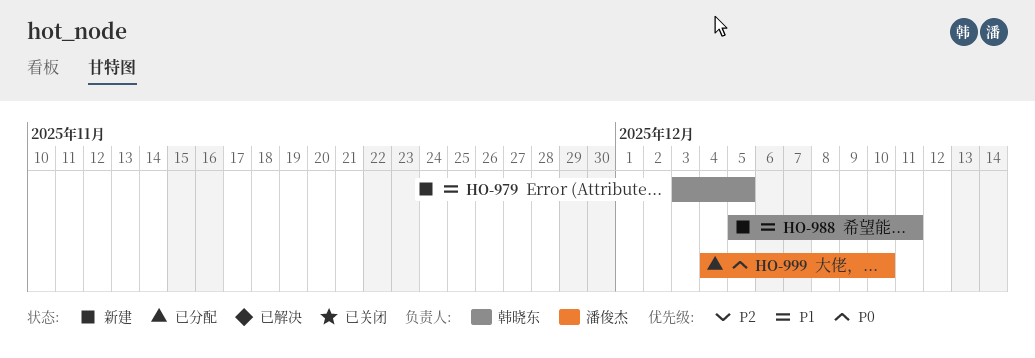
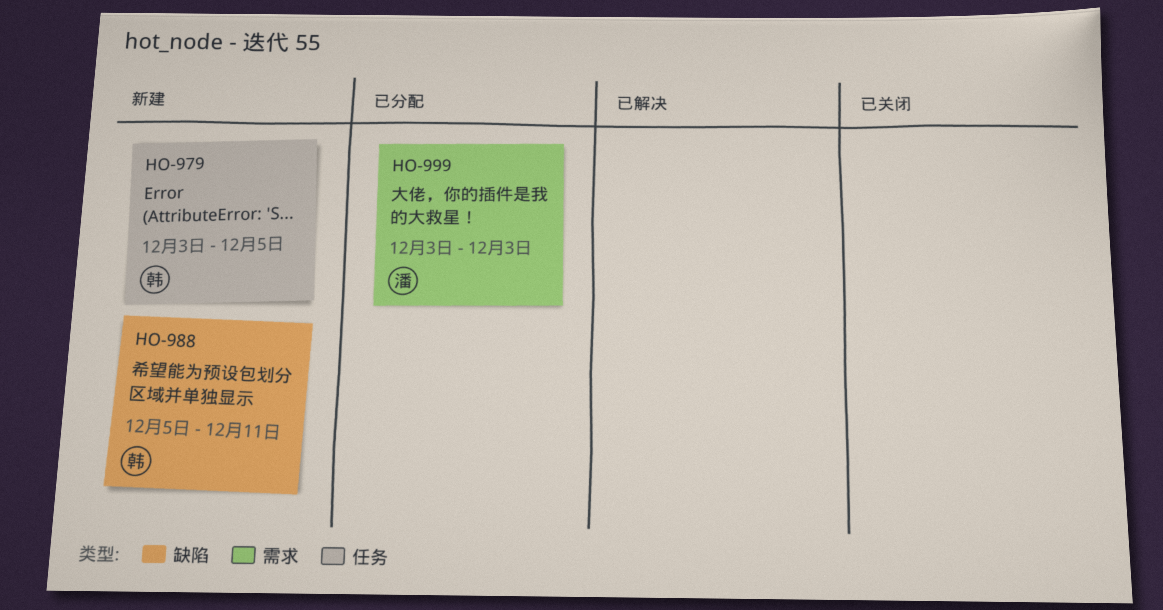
HO-999, start: Dec 4 -> Dec 3
HO-999, due: Dec 10 -> Dec 3

